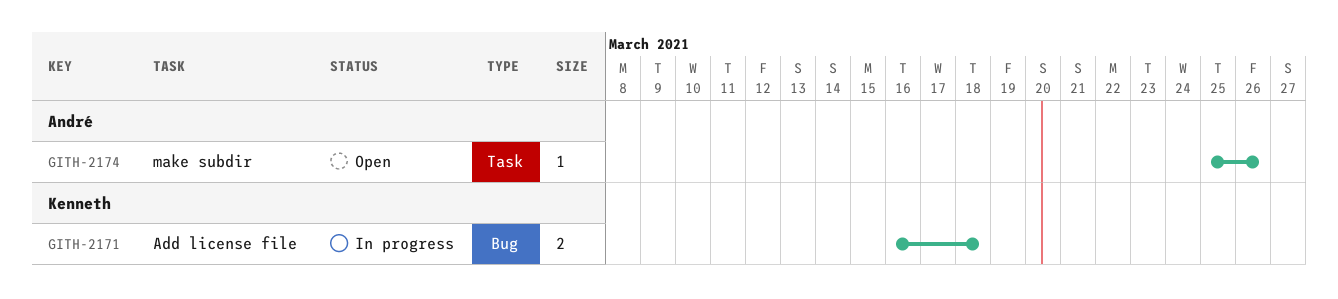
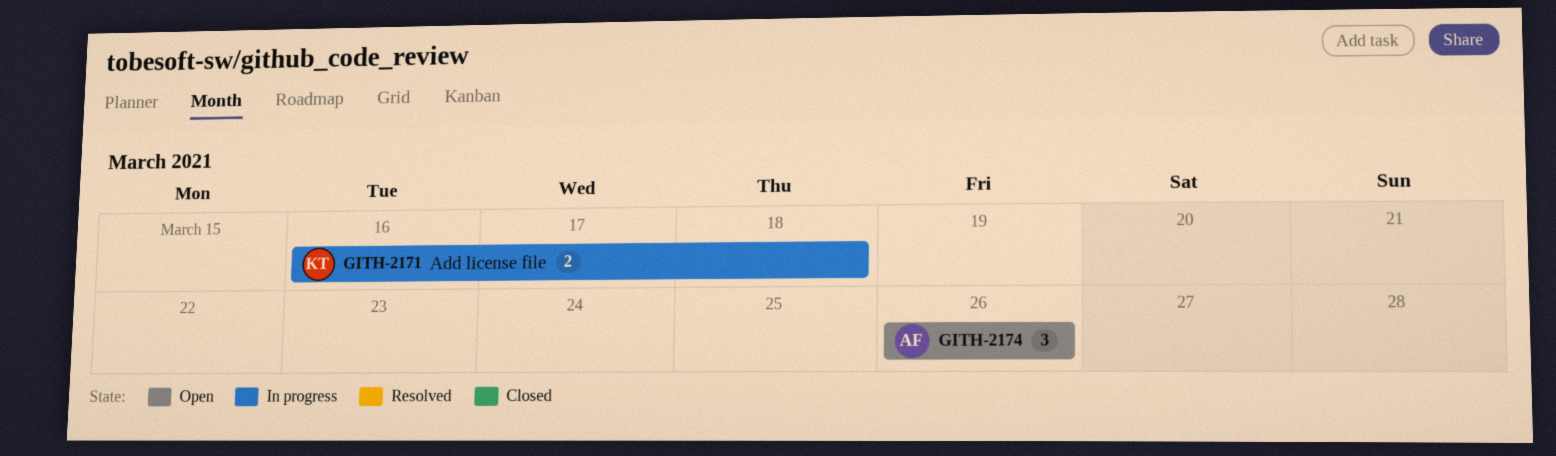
GITH-2174, estimate: 1 -> 3
GITH-2174, start: Mar 25 -> Mar 26

